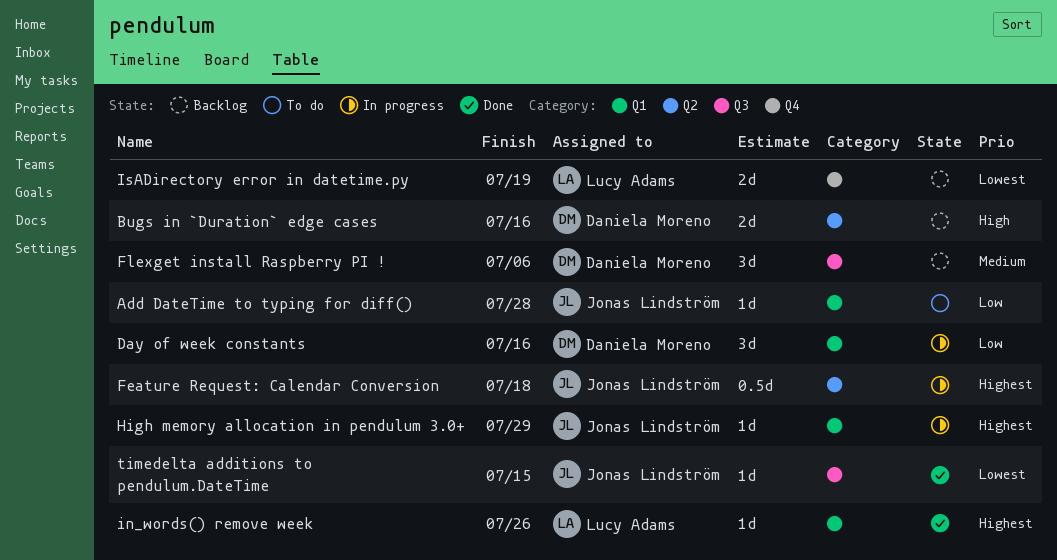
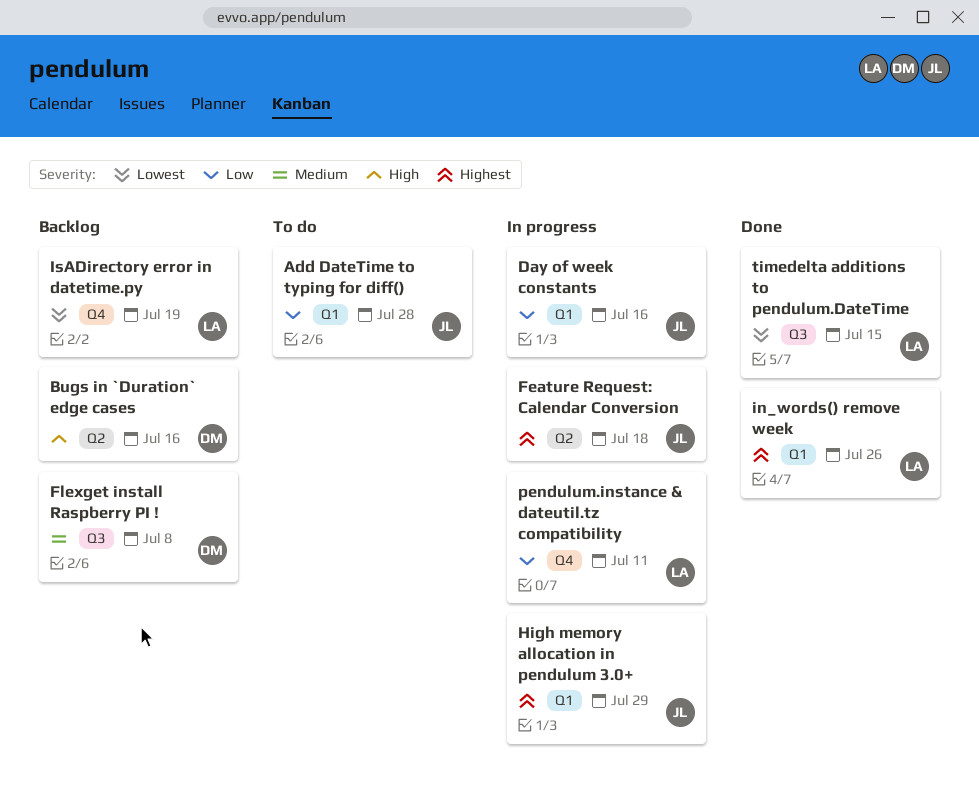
Day of week constants, owner: Daniela Moreno -> Jonas Lindström
Flexget install Raspberry PI !, due: Jul 6 -> Jul 8
pendulum.instance & dateutil.tz compatibility: none -> present
timedelta additions to pendulum.DateTime, owner: Jonas Lindström -> Lucy Adams

